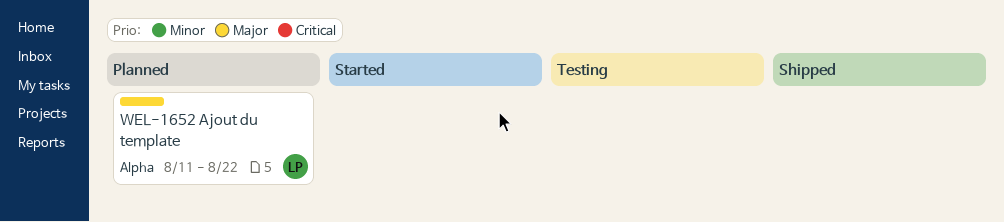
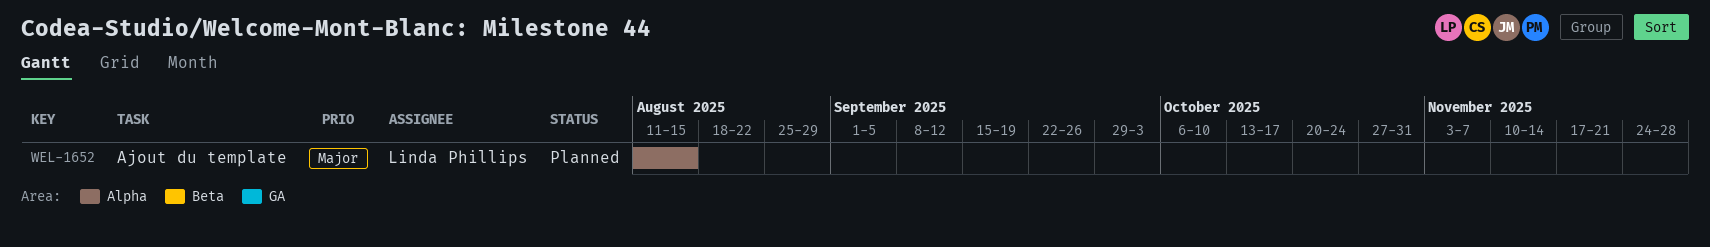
WEL-1652, due: Aug 22 -> Aug 15

